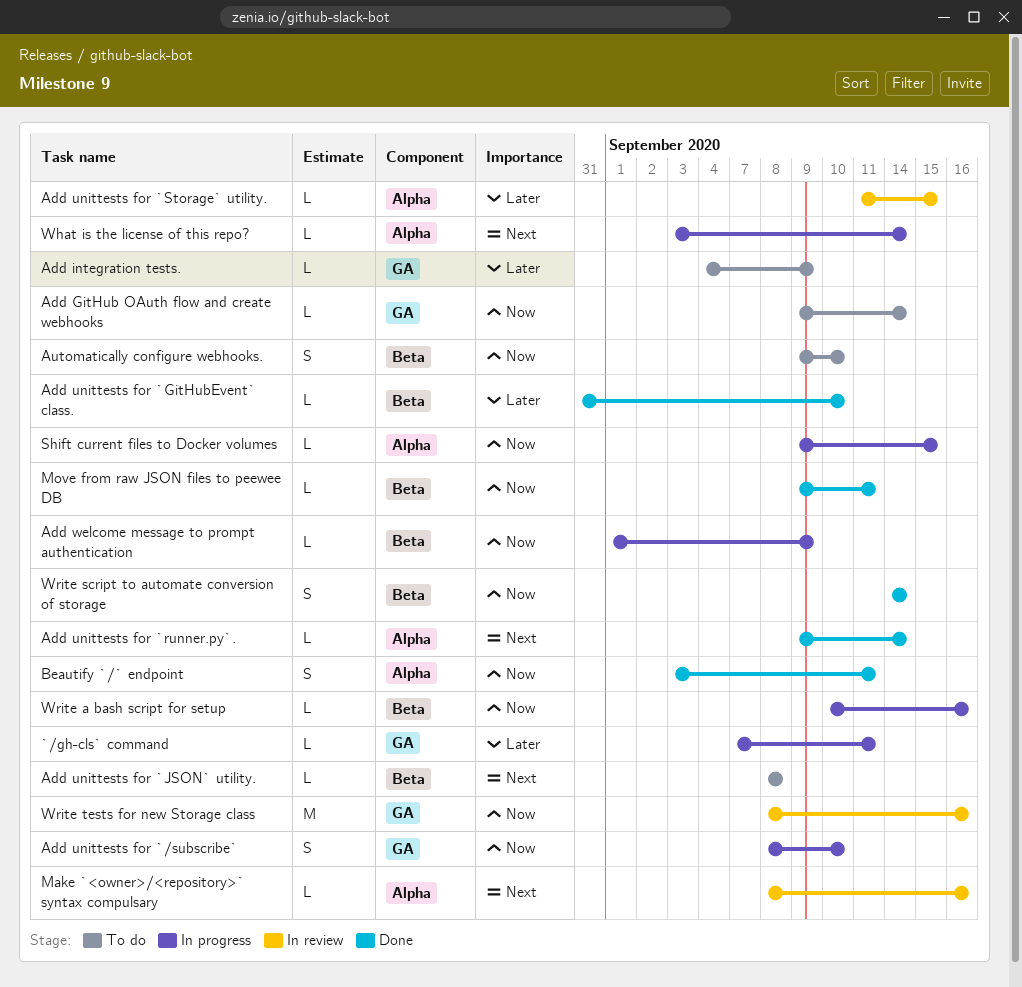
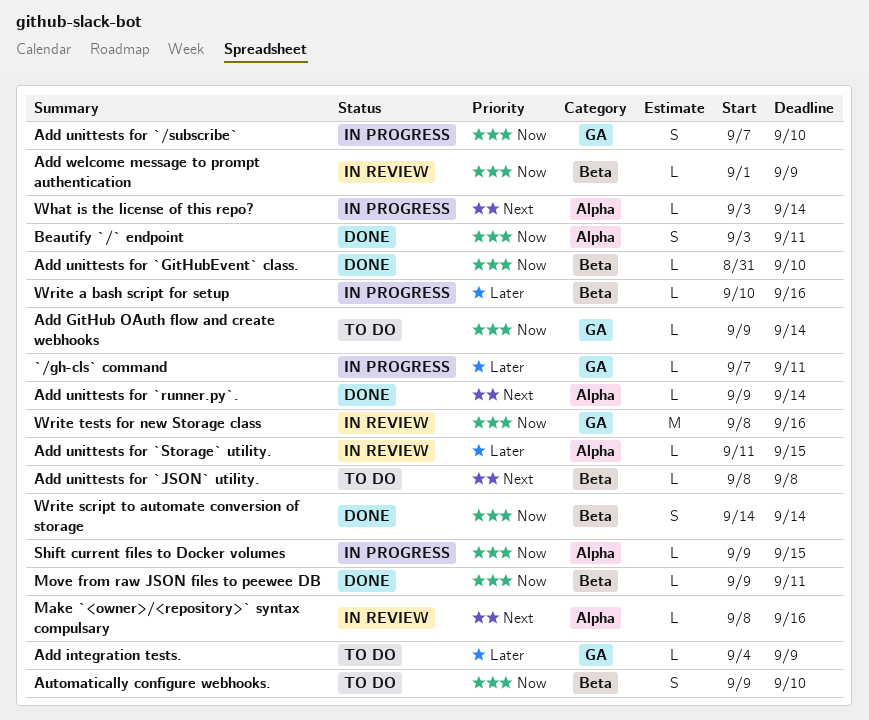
Add unittests for `/subscribe`, start: Sep 8 -> Sep 7
Add unittests for `GitHubEvent` class., priority: Later -> Now
Add welcome message to prompt authentication, status: In progress -> In review
Write a bash script for setup, priority: Now -> Later

